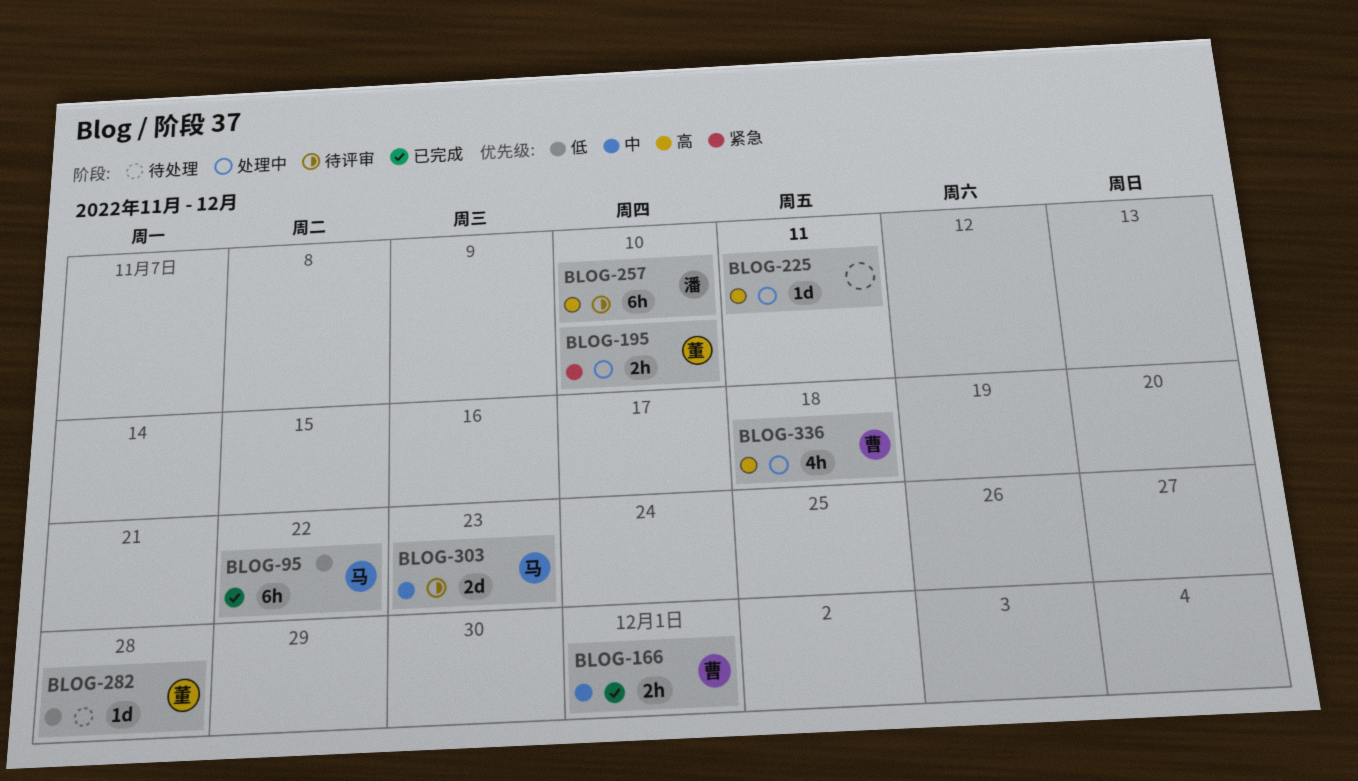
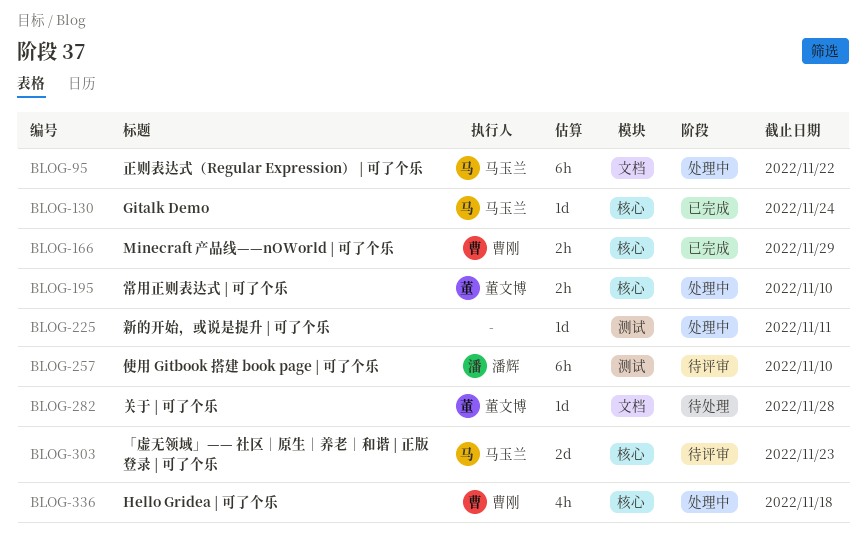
BLOG-95, status: 已完成 -> 处理中
BLOG-130: none -> present
BLOG-166, due: Dec 1 -> Nov 29

